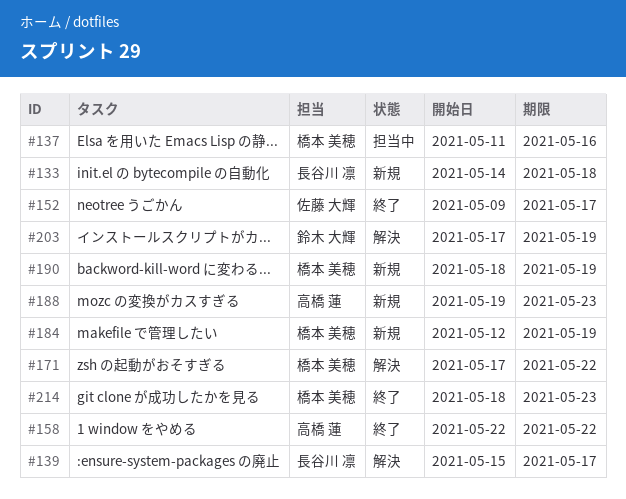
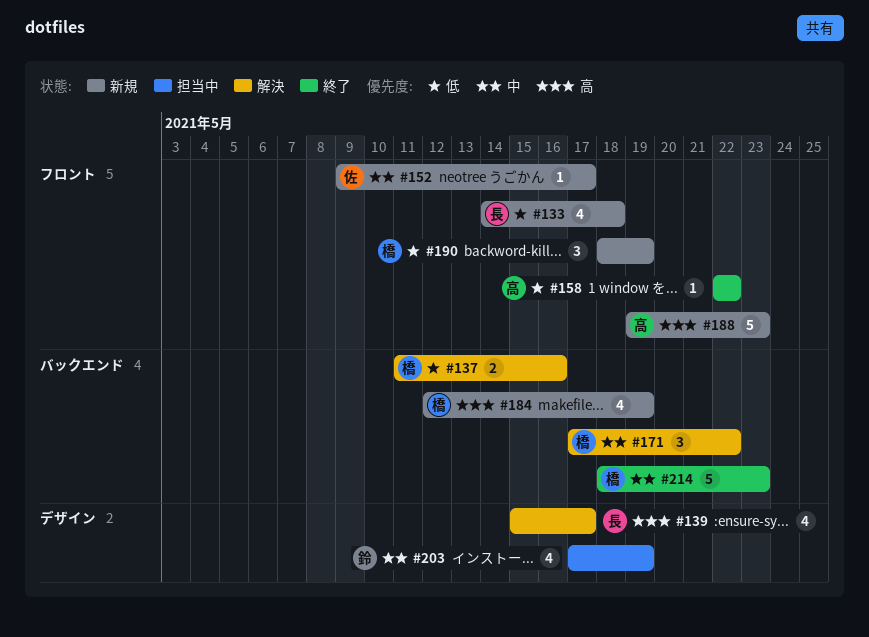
#137, status: 担当中 -> 解決
#152, status: 終了 -> 新規
#203, status: 解決 -> 担当中

